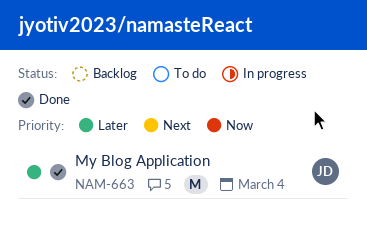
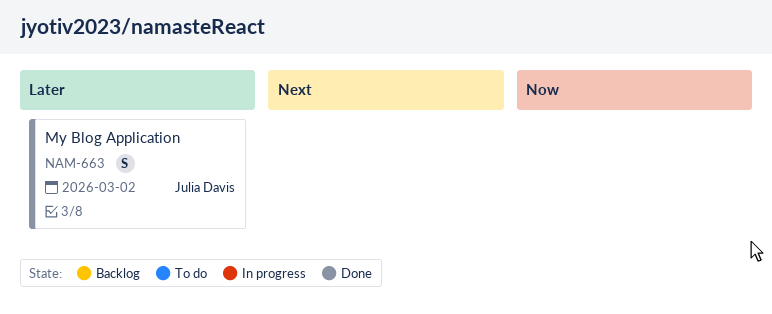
NAM-663, estimate: M -> S
NAM-663, due: Mar 4 -> Mar 2

